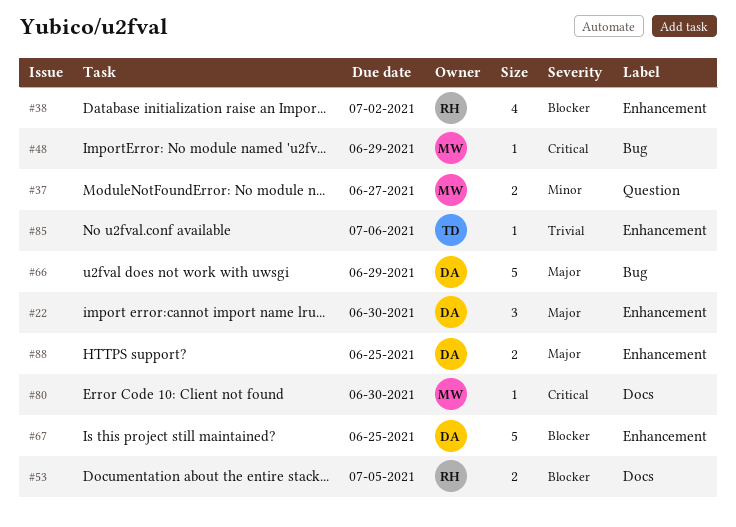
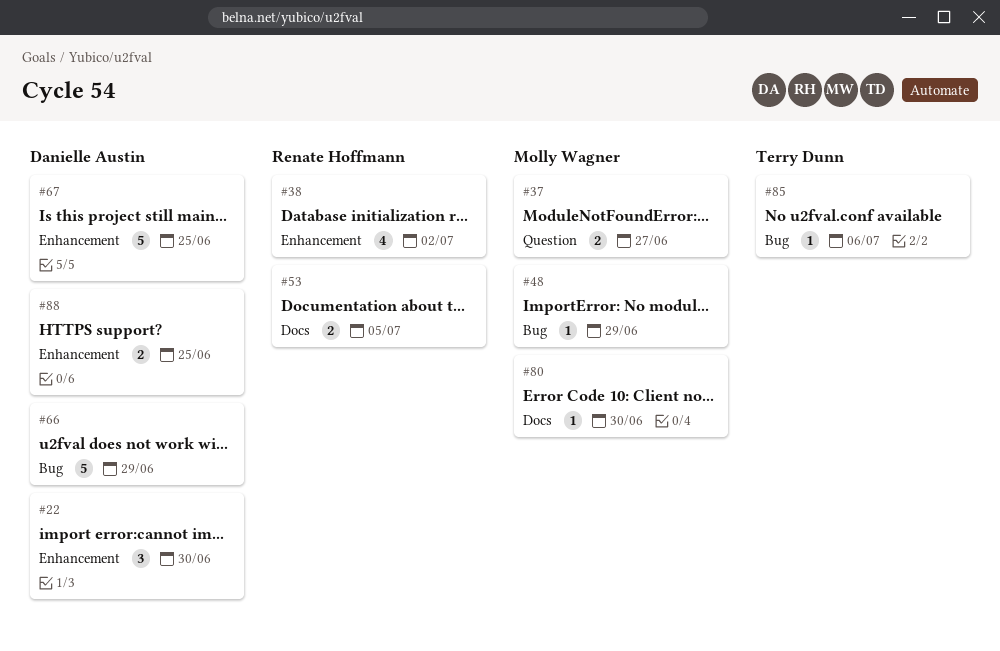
#85, label: Enhancement -> Bug

